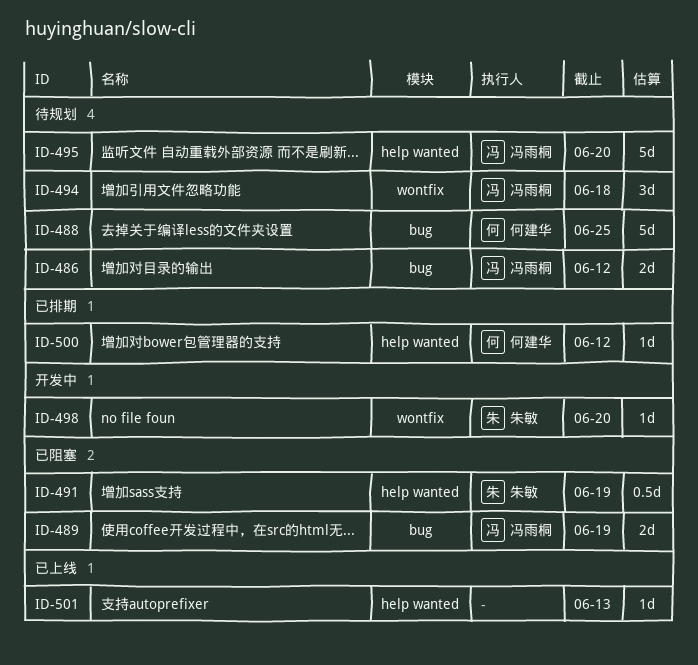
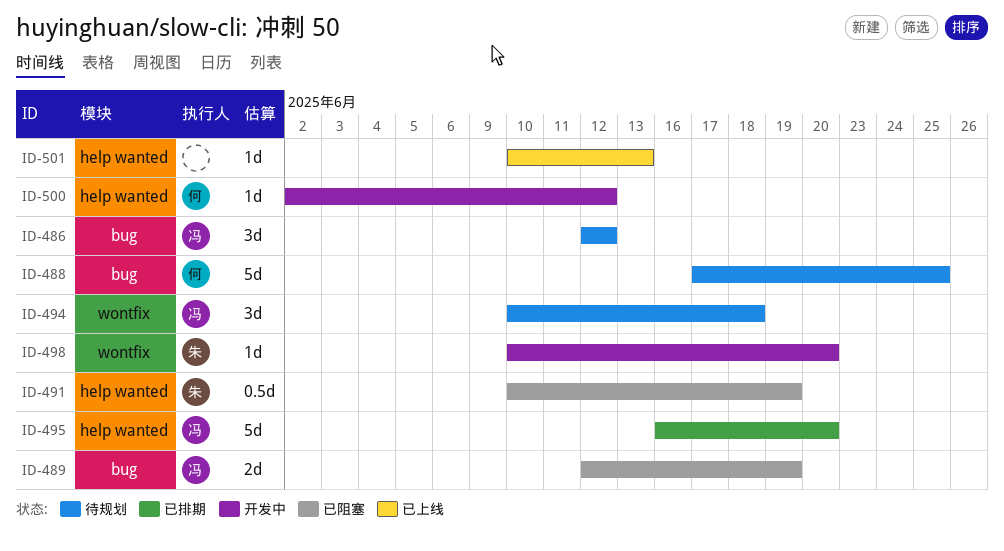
ID-486, estimate: 2d -> 3d
ID-495, status: 待规划 -> 已排期
ID-500, status: 已排期 -> 开发中

